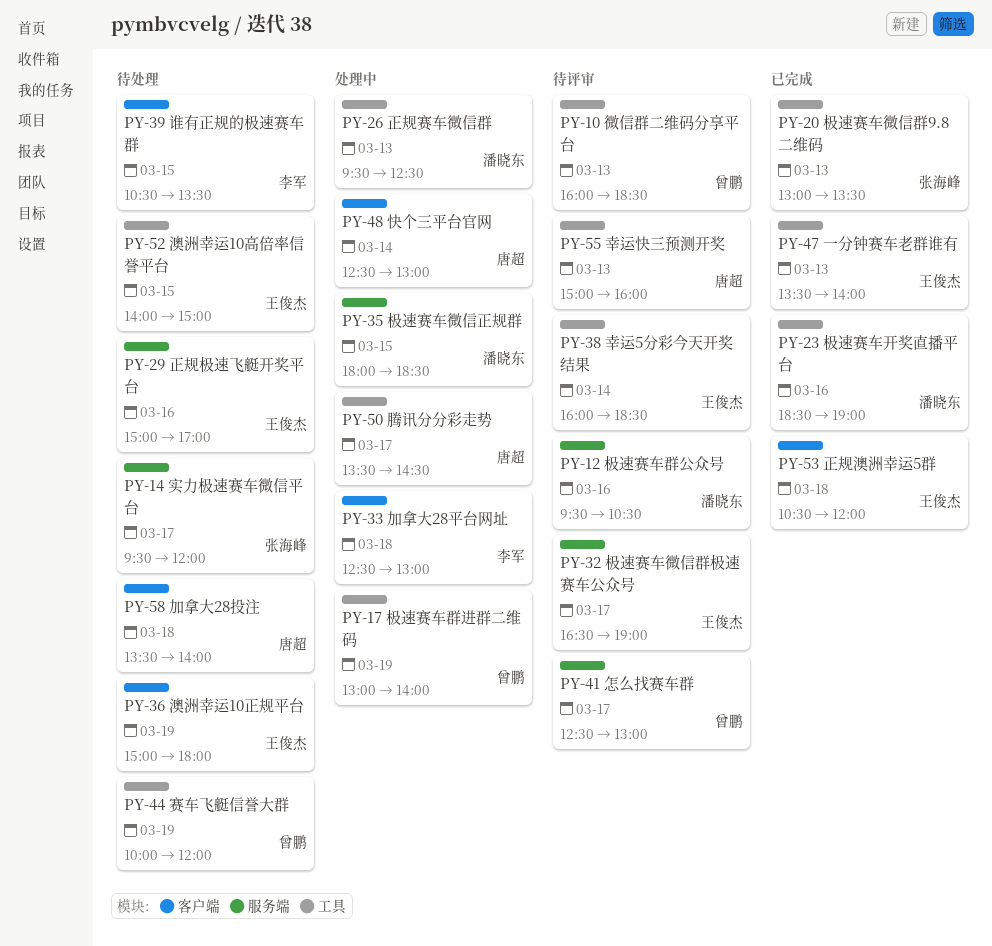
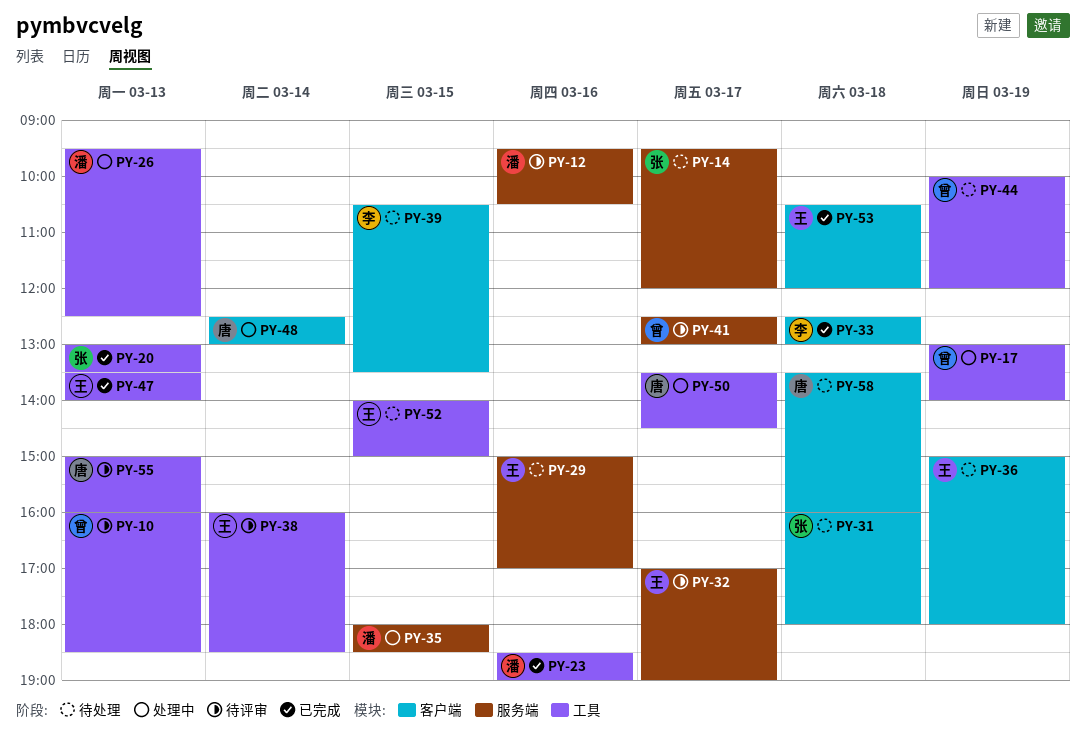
PY-31: none -> present
PY-32, begins: 16:30 -> 17:00
PY-33, status: 处理中 -> 已完成
PY-58, ends: 14:00 -> 16:00

